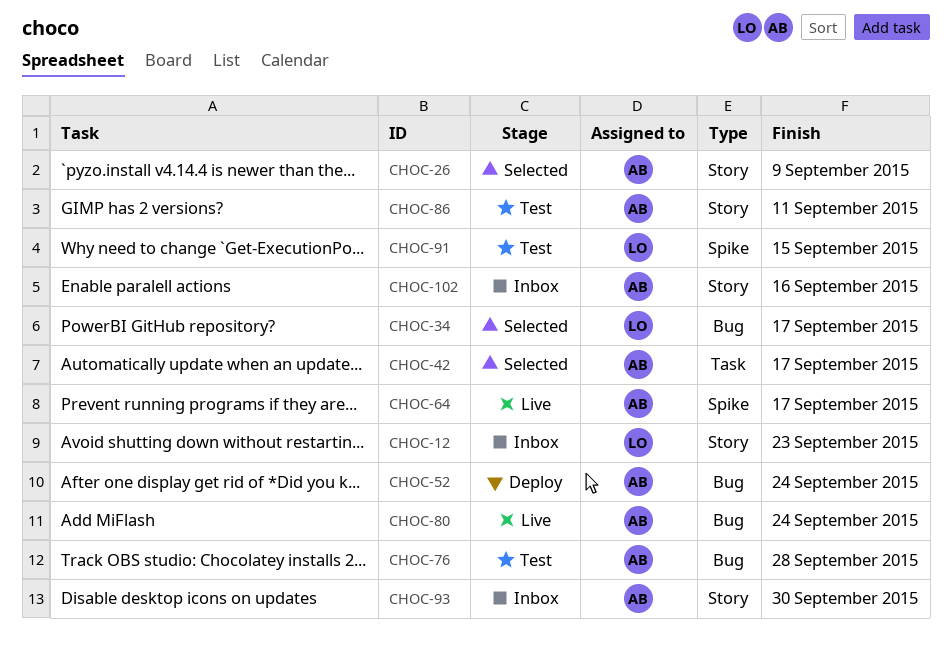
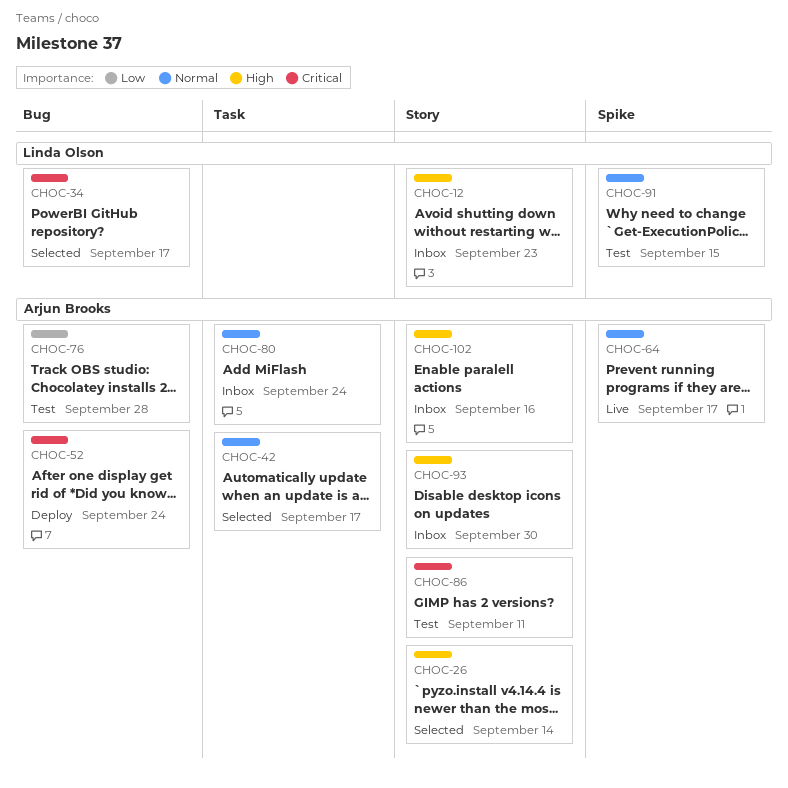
CHOC-26, due: Sep 9 -> Sep 14
CHOC-80, status: Live -> Inbox
CHOC-80, label: Bug -> Task

